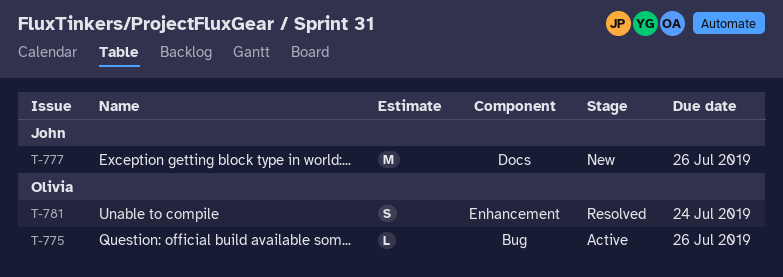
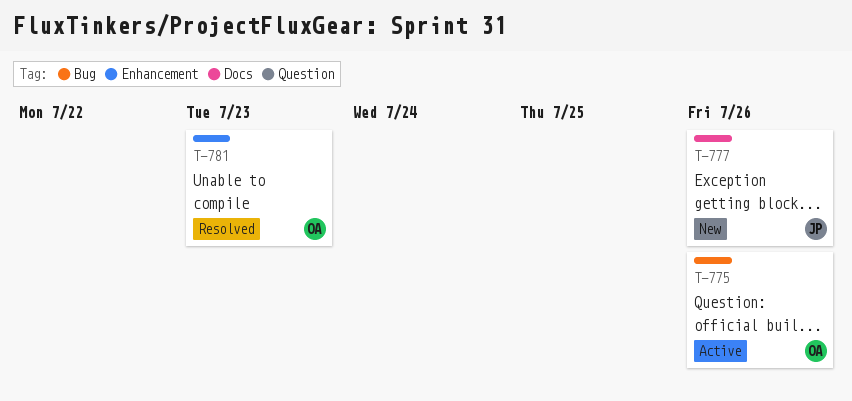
T-781, due: Jul 24 -> Jul 23

